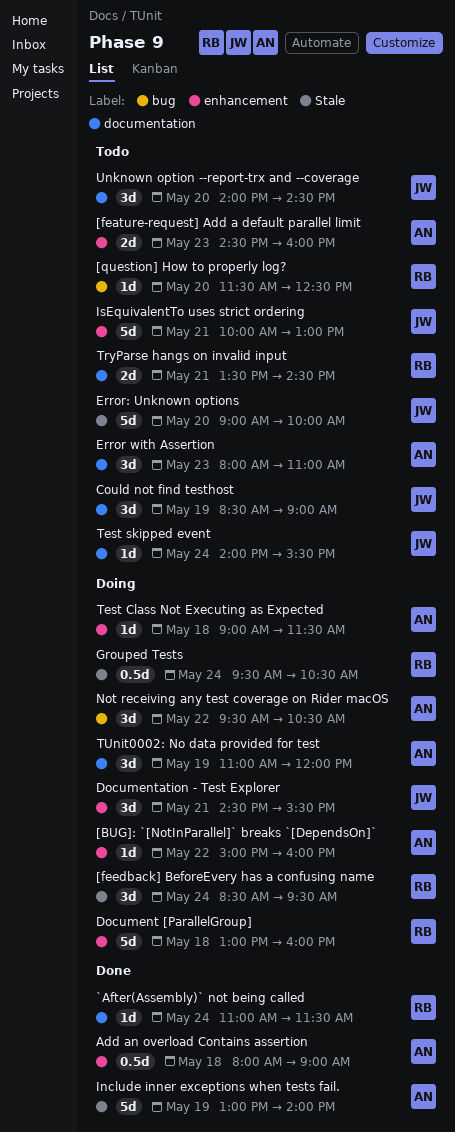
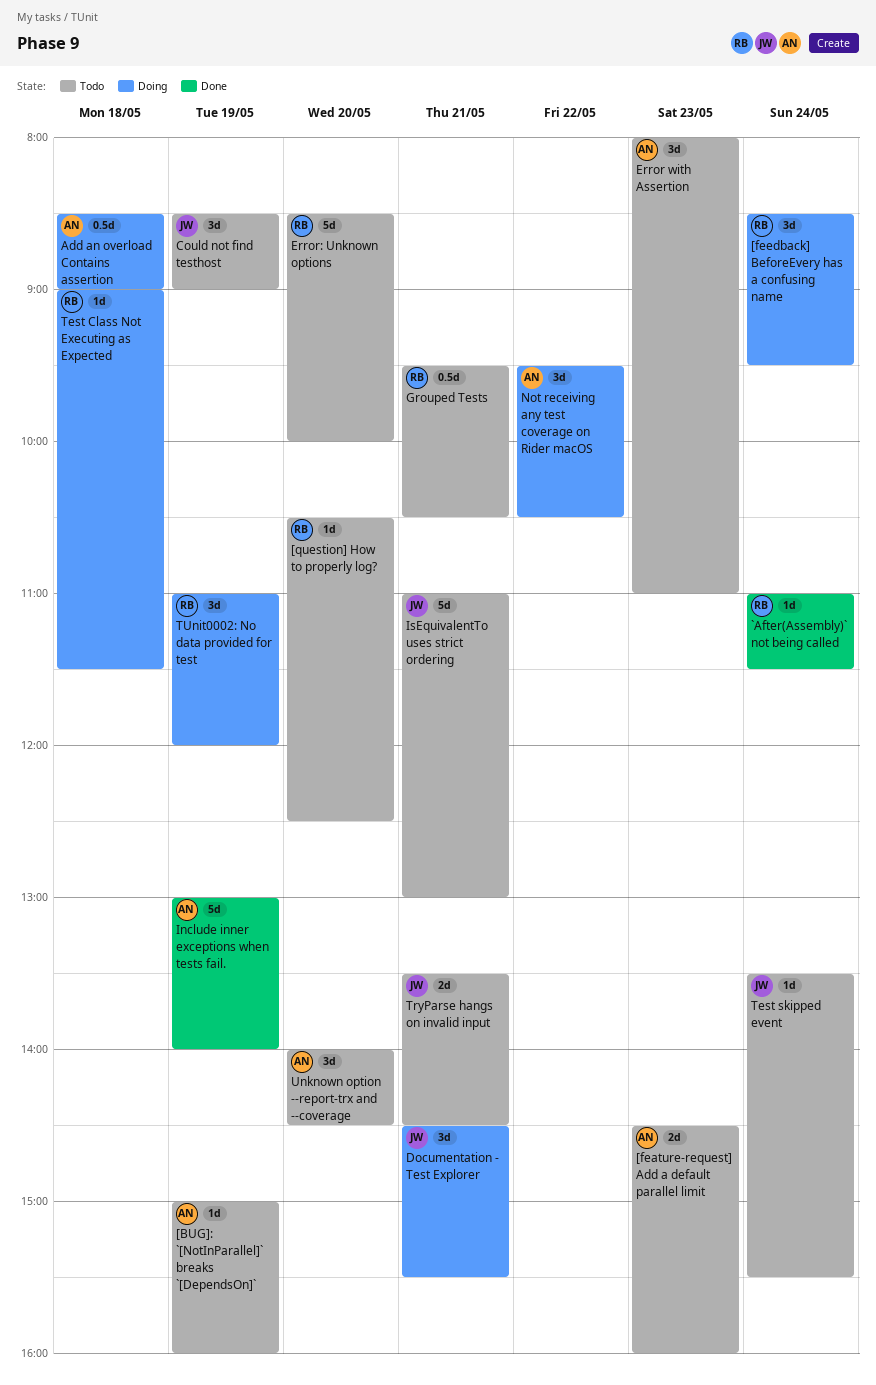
[BUG]: `[NotInParallel]` breaks `[DependsOn]`, status: Doing -> Todo
[BUG]: `[NotInParallel]` breaks `[DependsOn]`, day: May 22 -> May 19
[question] How to properly log?, begins: 11:30 -> 10:30
Add an overload Contains assertion, status: Done -> Doing
Add an overload Contains assertion, begins: 08:00 -> 08:30
Document [ParallelGroup]: present -> none
Error: Unknown options, owner: JW -> RB
Error: Unknown options, begins: 09:00 -> 08:30
Grouped Tests, status: Doing -> Todo
Grouped Tests, day: May 24 -> May 21
IsEquivalentTo uses strict ordering, begins: 10:00 -> 11:00
Test Class Not Executing as Expected, owner: AN -> RB
Test skipped event, begins: 14:00 -> 13:30
TryParse hangs on invalid input, owner: RB -> JW
TUnit0002: No data provided for test, owner: AN -> RB
Unknown option --report-trx and --coverage, owner: JW -> AN

